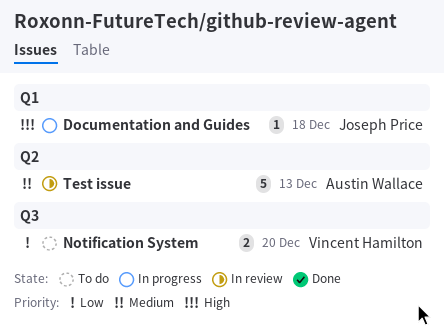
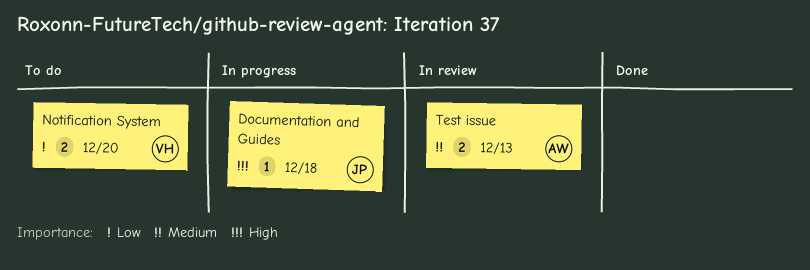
Test issue, estimate: 5 -> 2

